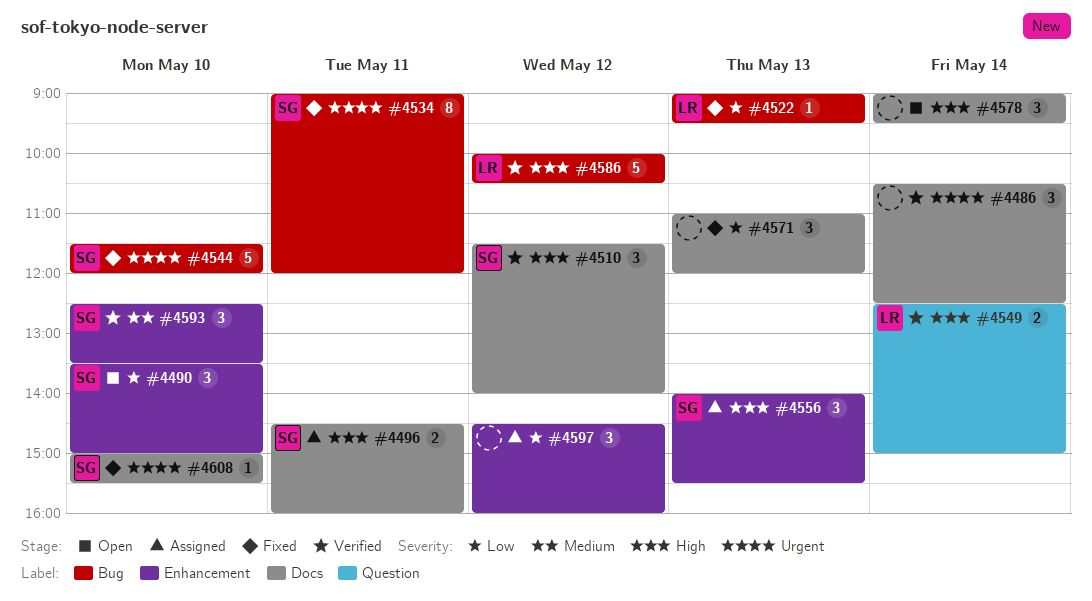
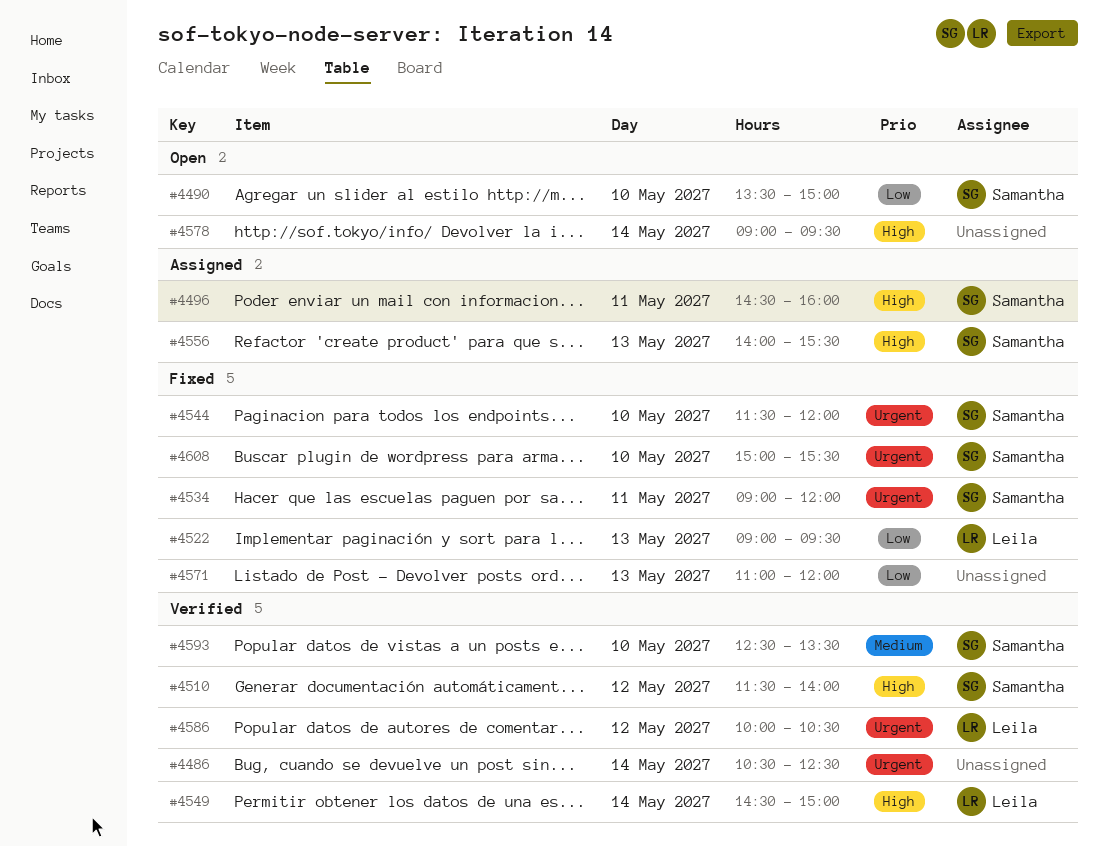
#4549, begins: 12:30 -> 14:30
#4586, priority: High -> Urgent
#4597: present -> none

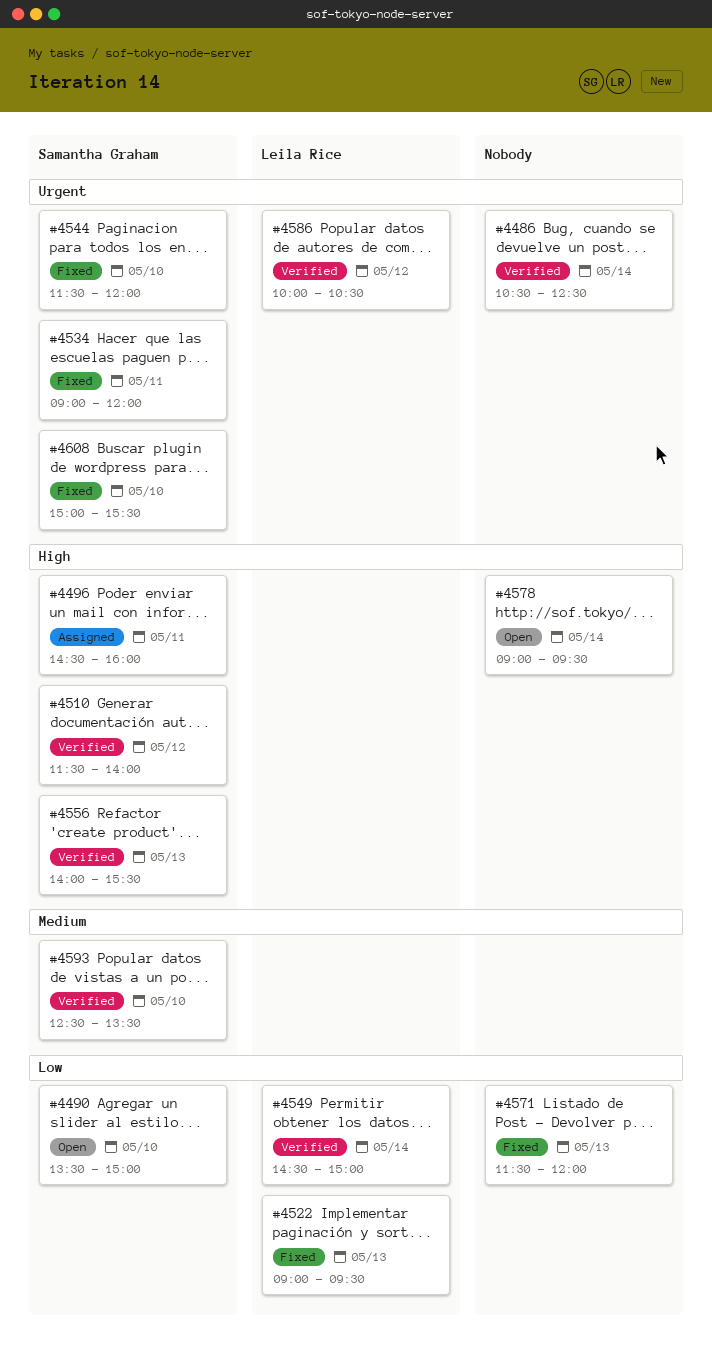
#4549, priority: High -> Low
#4556, status: Assigned -> Verified
#4571, begins: 11:00 -> 11:30

